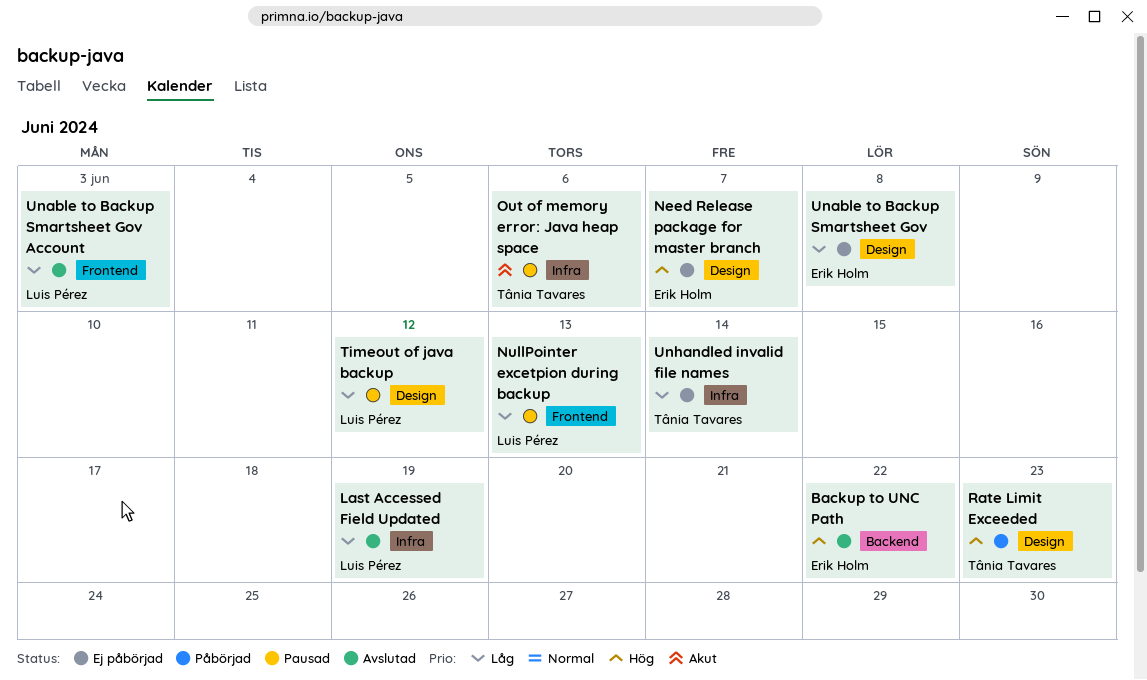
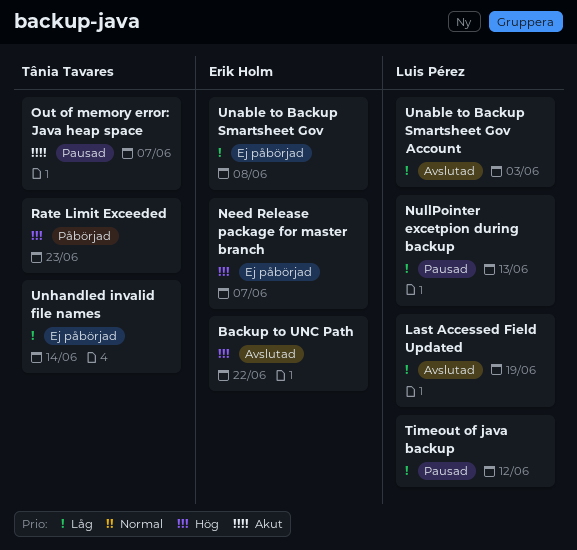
Out of memory error: Java heap space, due: Jun 6 -> Jun 7

